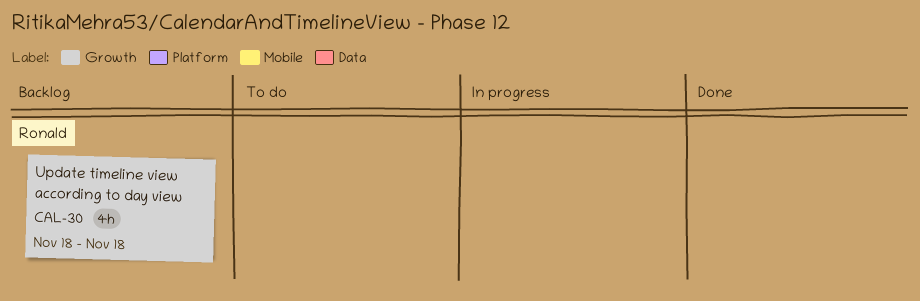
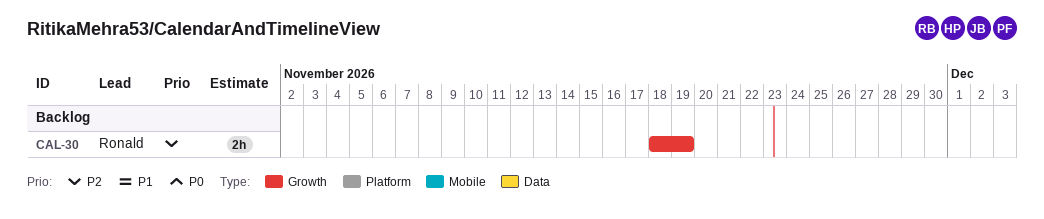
CAL-30, estimate: 4h -> 2h
CAL-30, due: Nov 18 -> Nov 19

